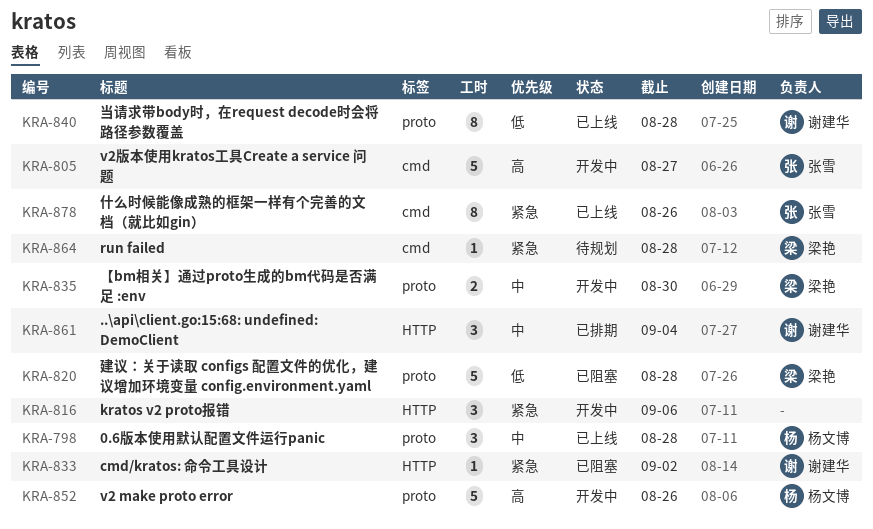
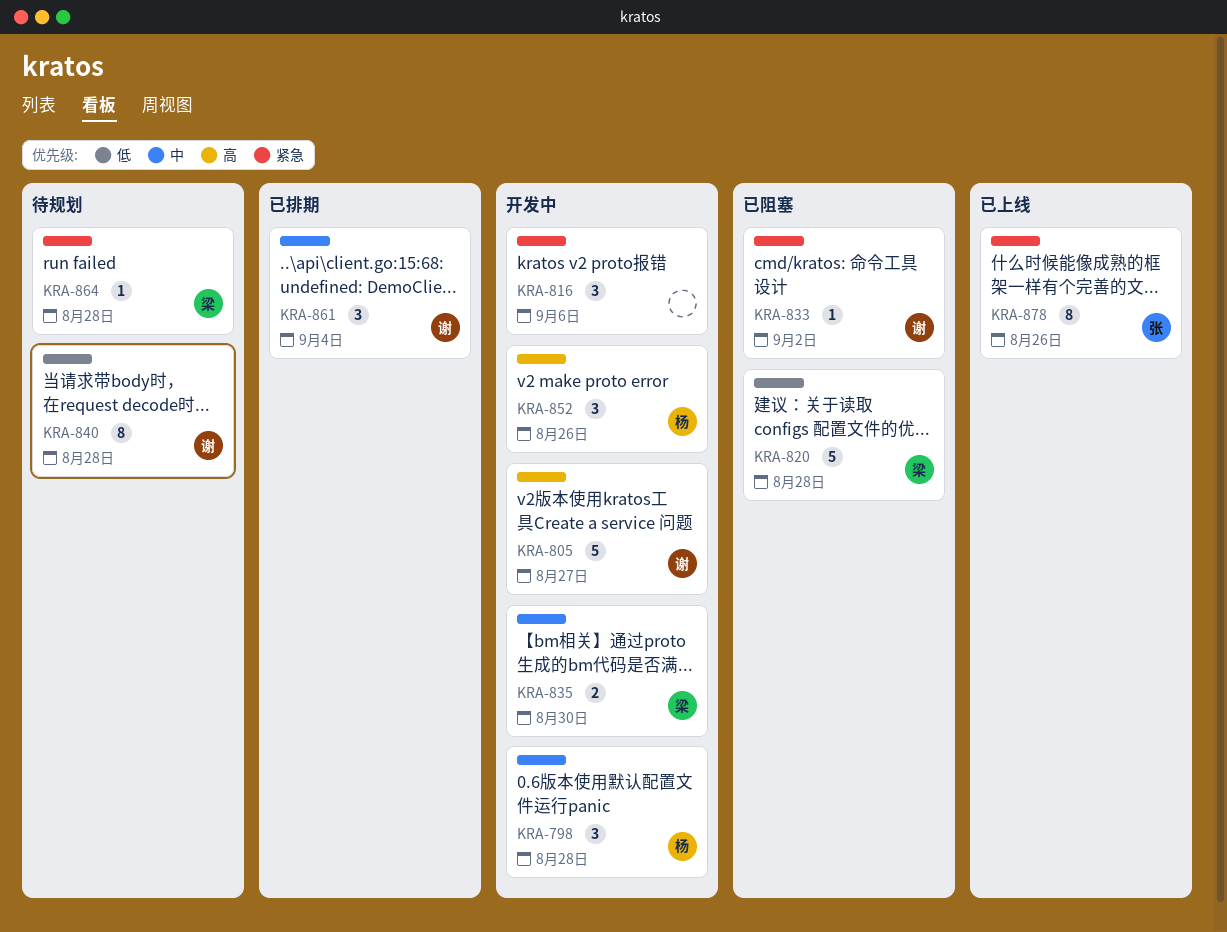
KRA-798, status: 已上线 -> 开发中
KRA-805, owner: 张雪 -> 谢建华
KRA-840, status: 已上线 -> 待规划
KRA-852, estimate: 5 -> 3

